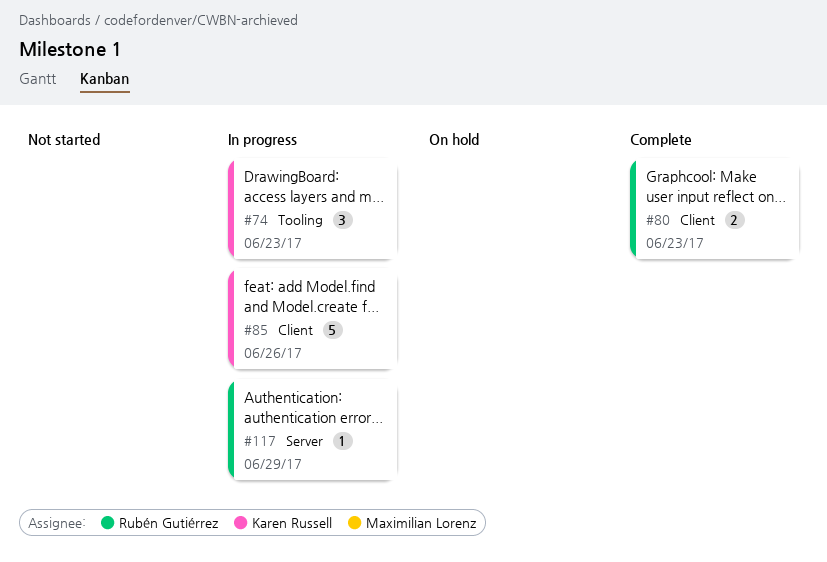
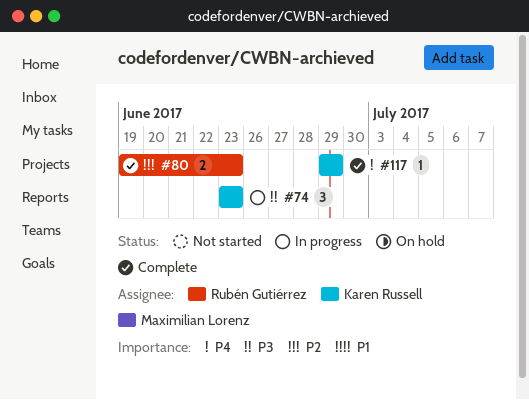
#85: present -> none
#117, status: In progress -> Complete
#117, owner: Rubén Gutiérrez -> Karen Russell

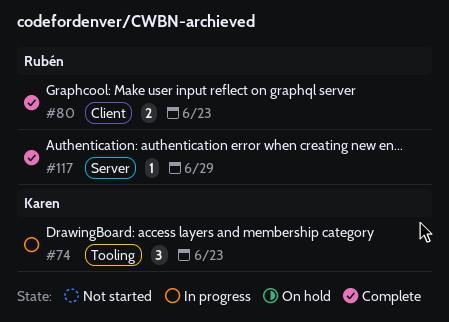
#117, owner: Karen Russell -> Rubén Gutiérrez

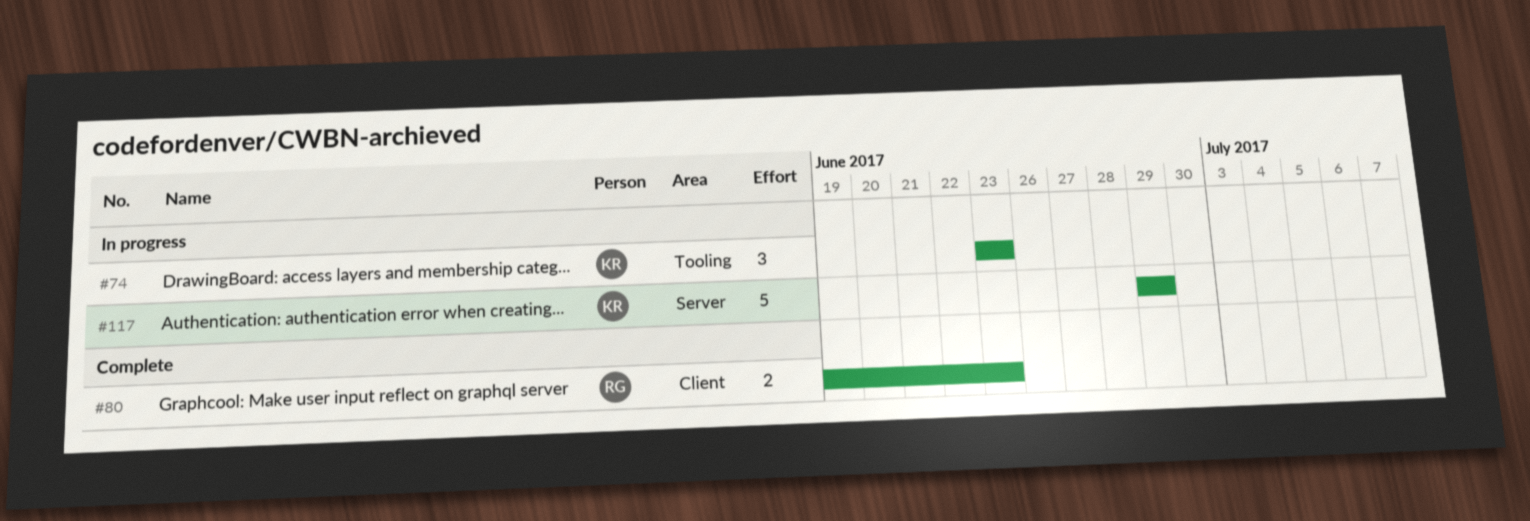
#117, status: Complete -> In progress
#117, owner: Rubén -> Karen
#117, estimate: 1 -> 5

